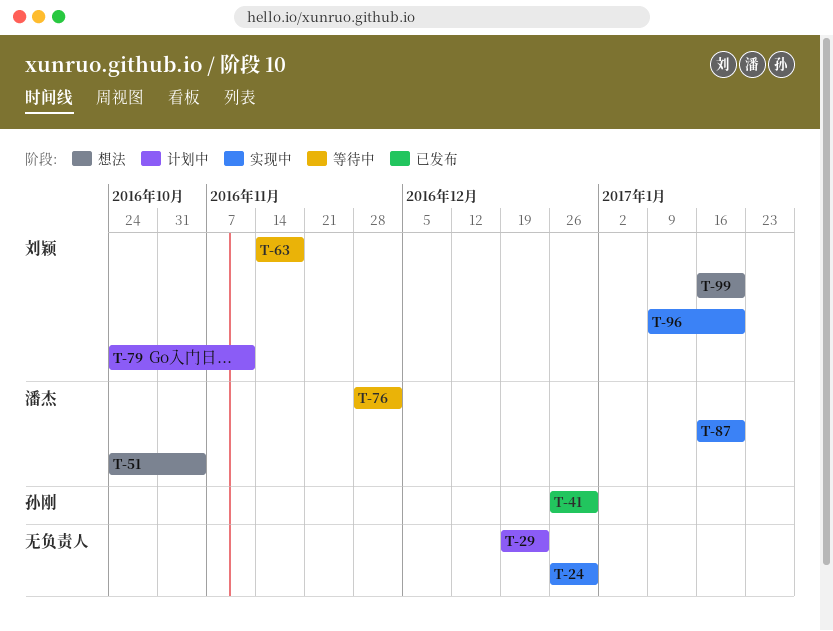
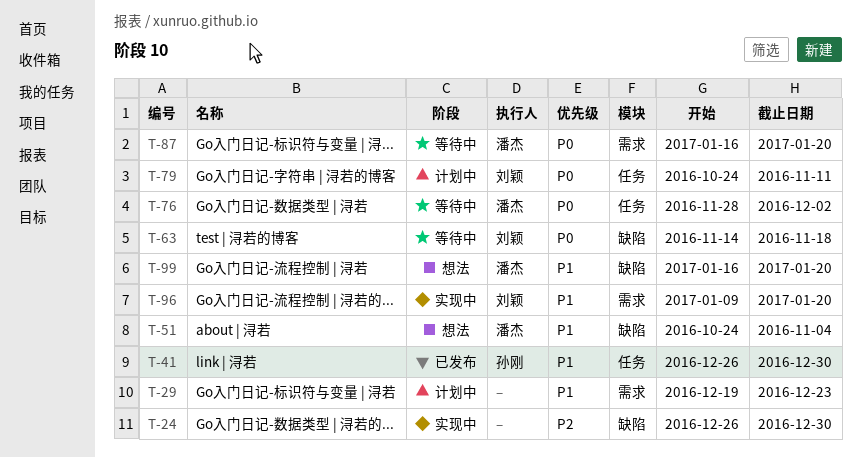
T-87, status: 实现中 -> 等待中
T-99, owner: 刘颖 -> 潘杰

